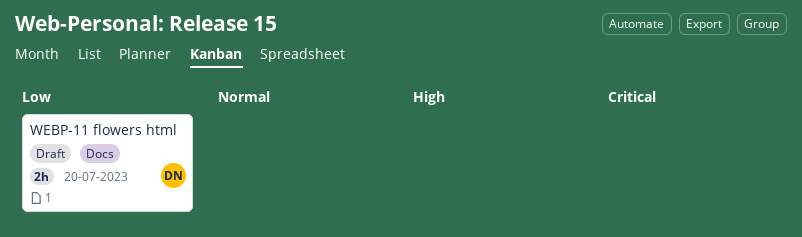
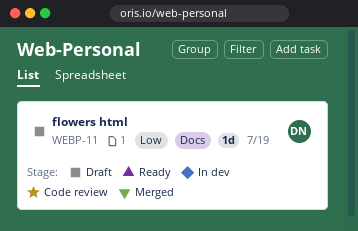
WEBP-11, estimate: 2h -> 1d
WEBP-11, due: Jul 20 -> Jul 19

